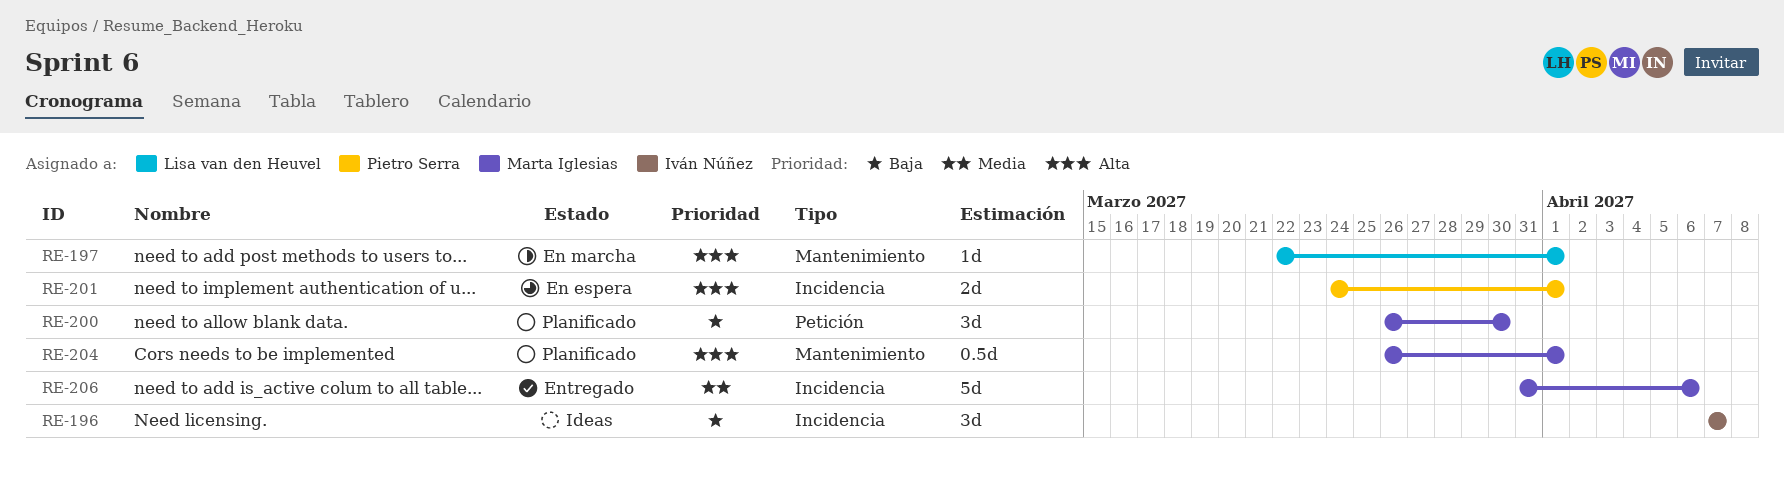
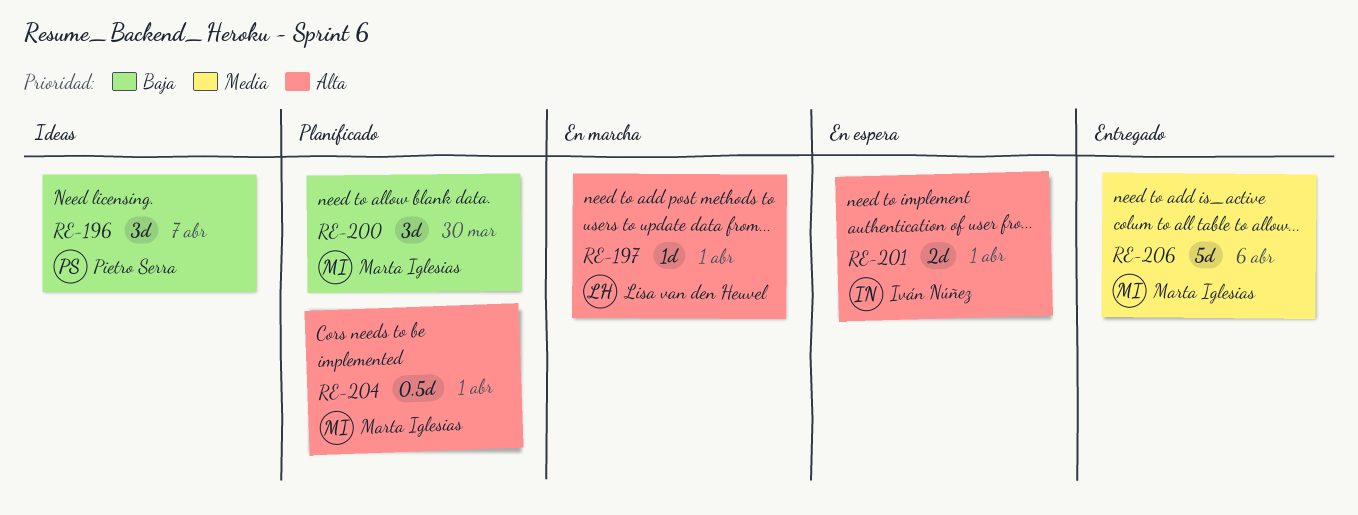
RE-196, owner: Iván Núñez -> Pietro Serra
RE-201, owner: Pietro Serra -> Iván Núñez

